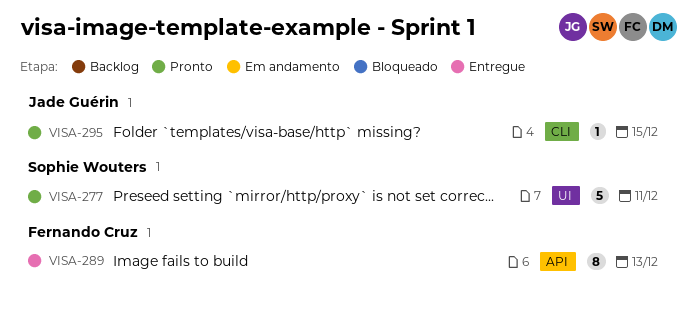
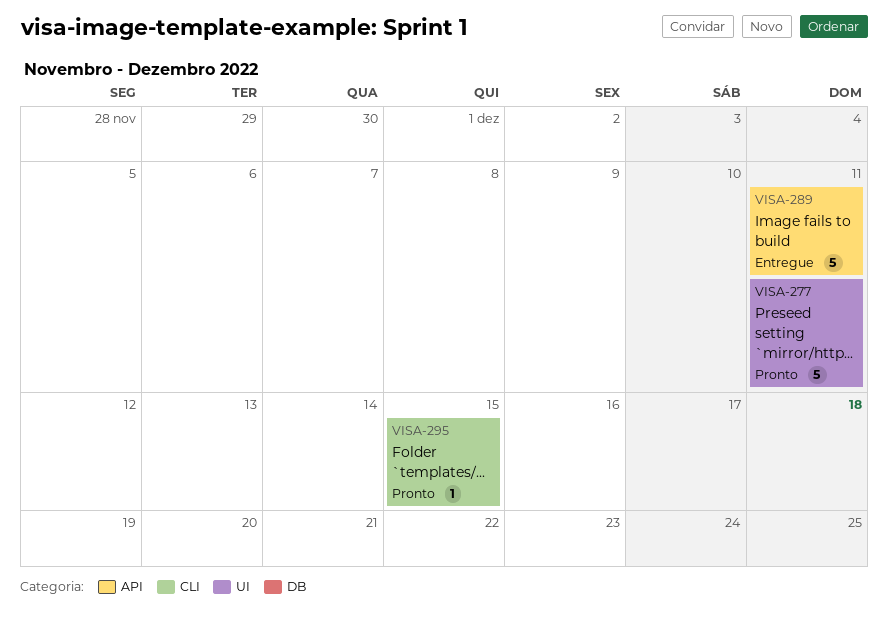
VISA-289, estimate: 8 -> 5
VISA-289, due: Dec 13 -> Dec 11

